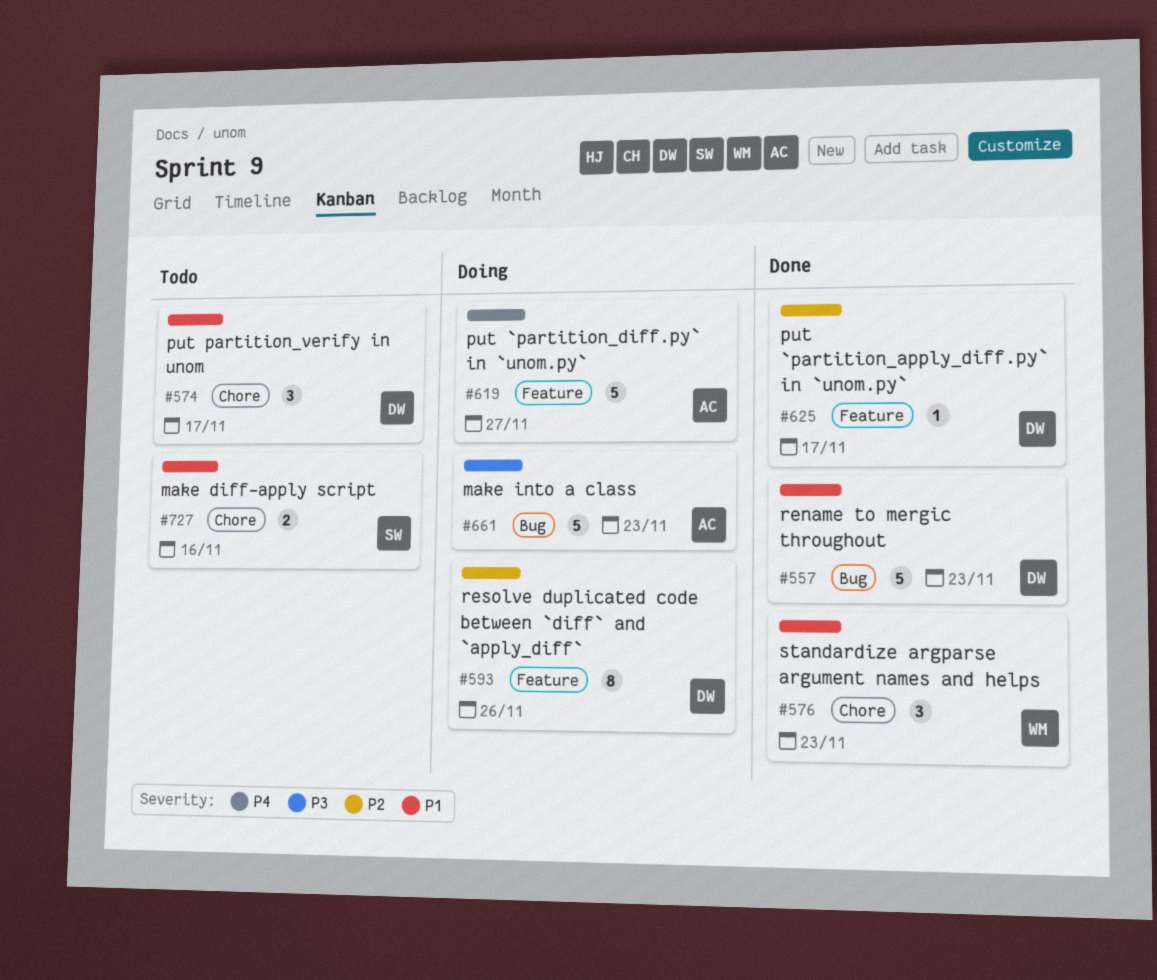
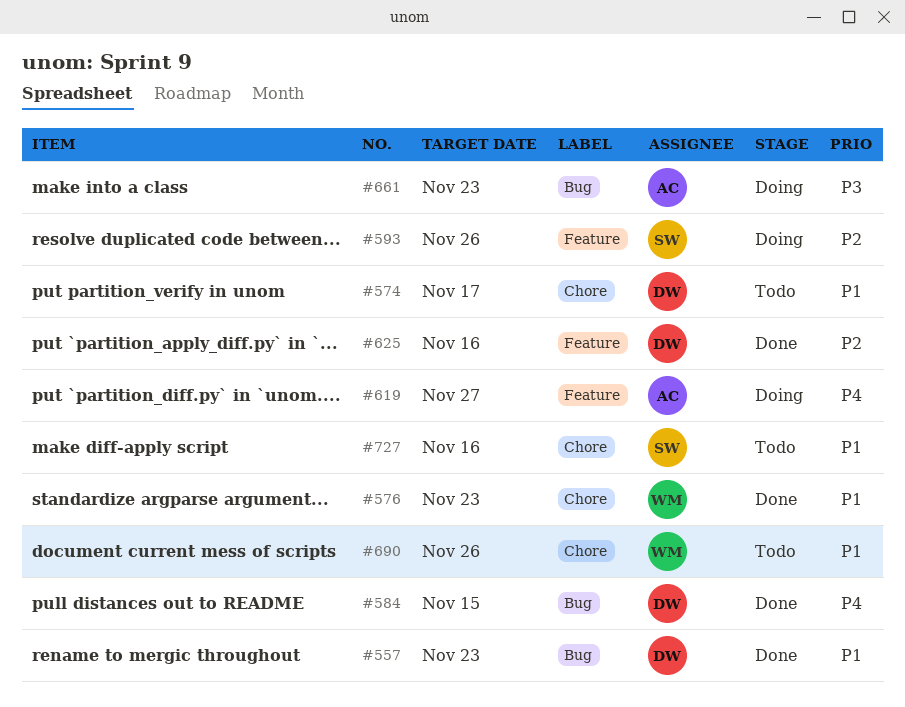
#584: none -> present
#593, owner: DW -> SW
#625, due: Nov 17 -> Nov 16
#690: none -> present

